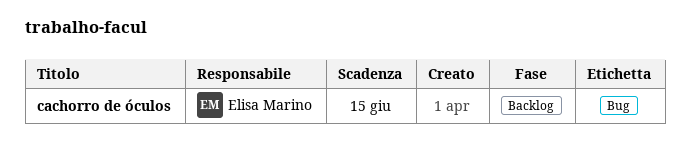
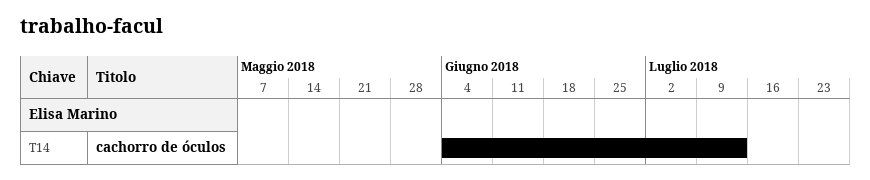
cachorro de óculos, due: Jun 15 -> Jul 13

